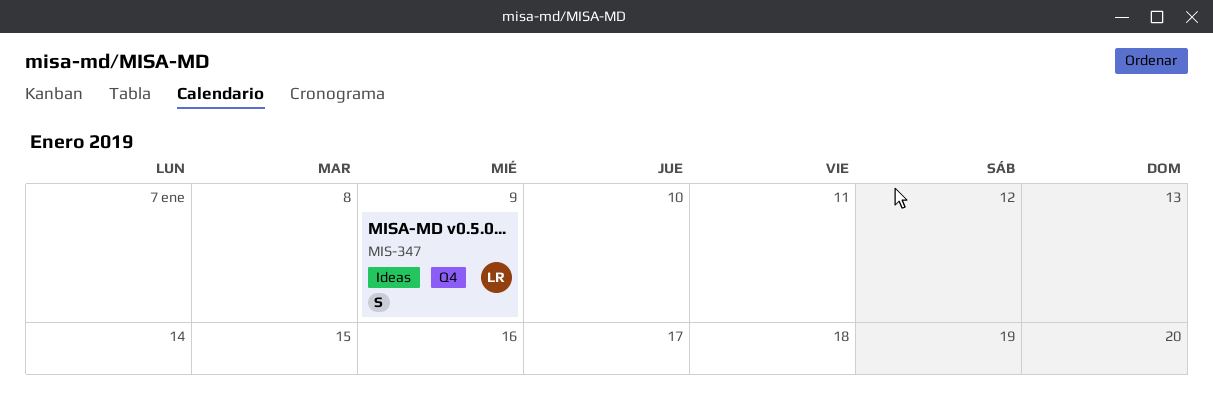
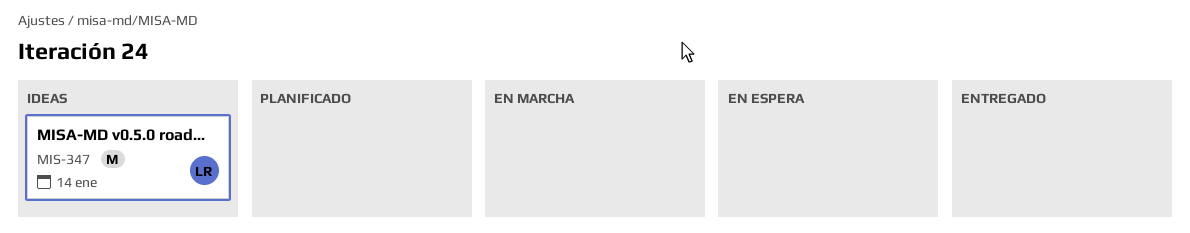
MIS-347, estimate: S -> M
MIS-347, due: Jan 9 -> Jan 14

